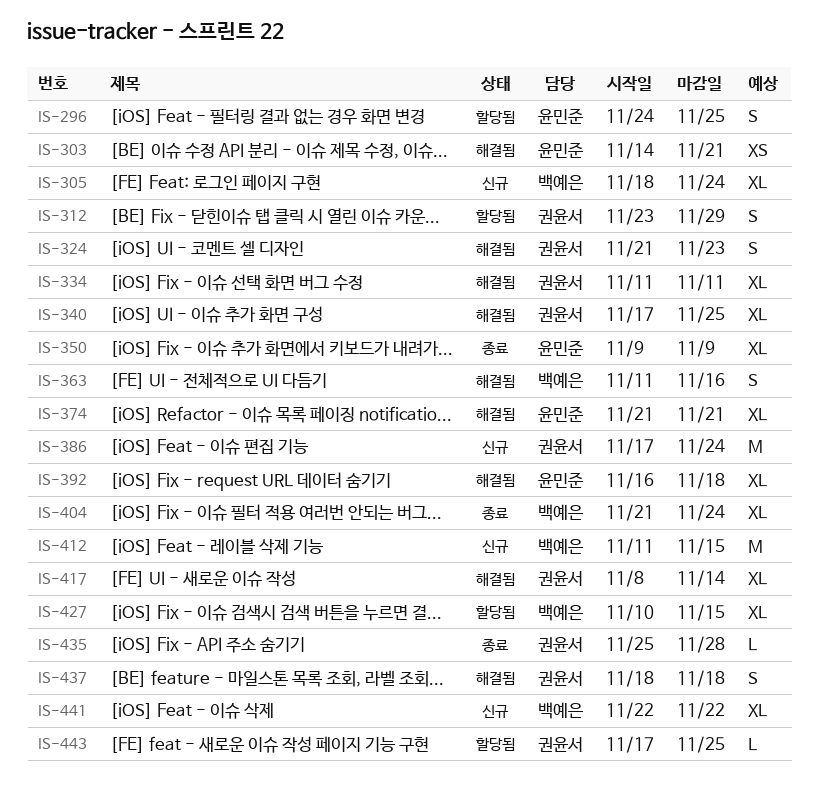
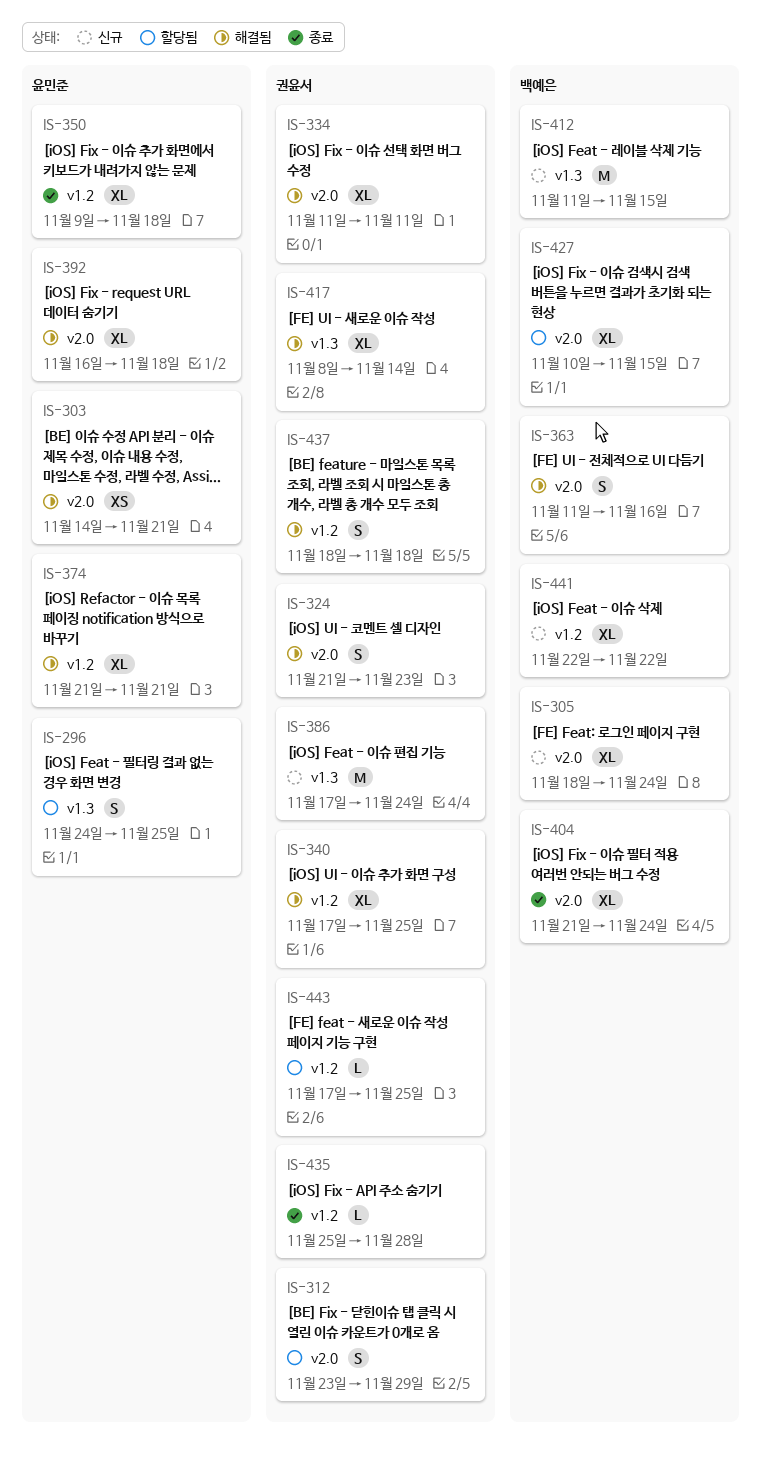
IS-350, due: Nov 9 -> Nov 18

